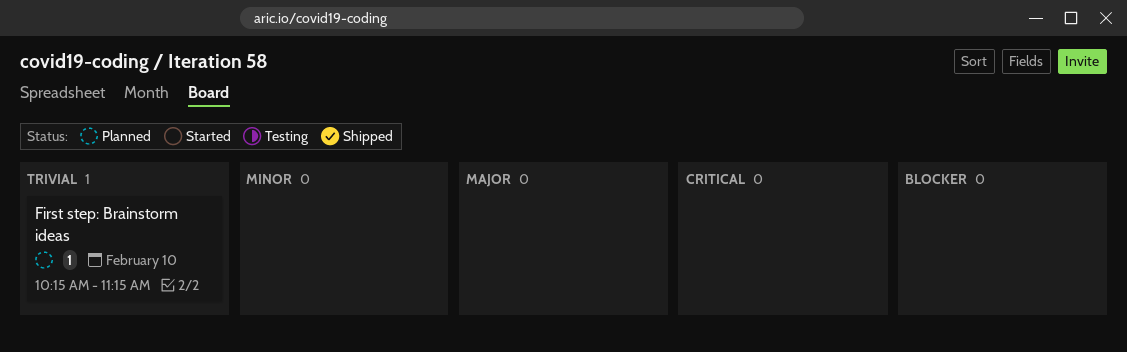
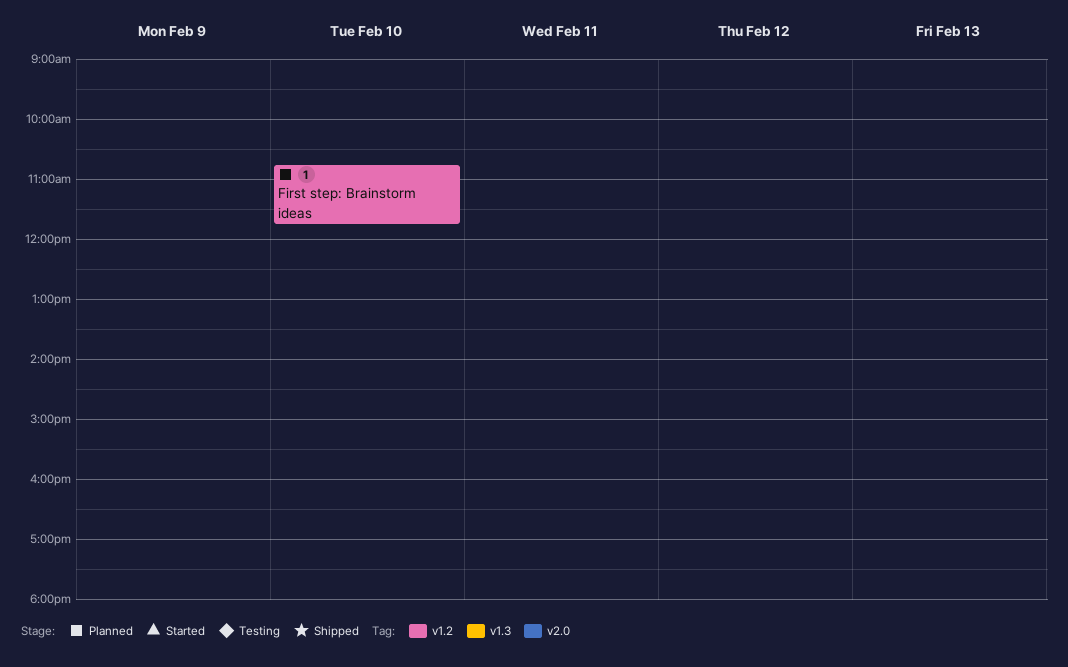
First step: Brainstorm ideas, begins: 10:15 -> 10:45
First step: Brainstorm ideas, ends: 11:15 -> 11:45

